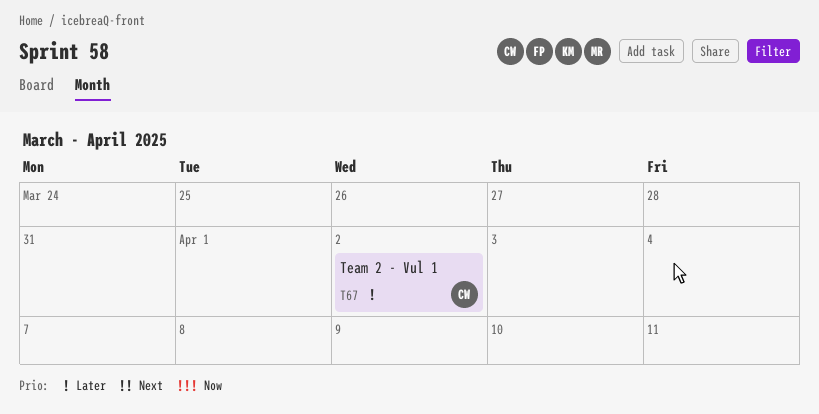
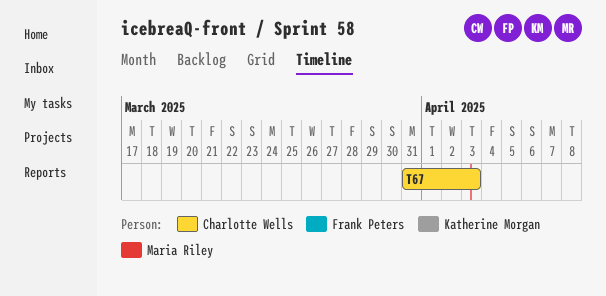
T67, due: Apr 2 -> Apr 3

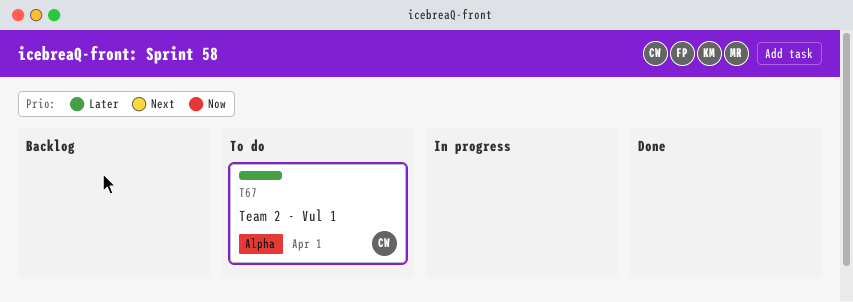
T67, due: Apr 3 -> Apr 1

